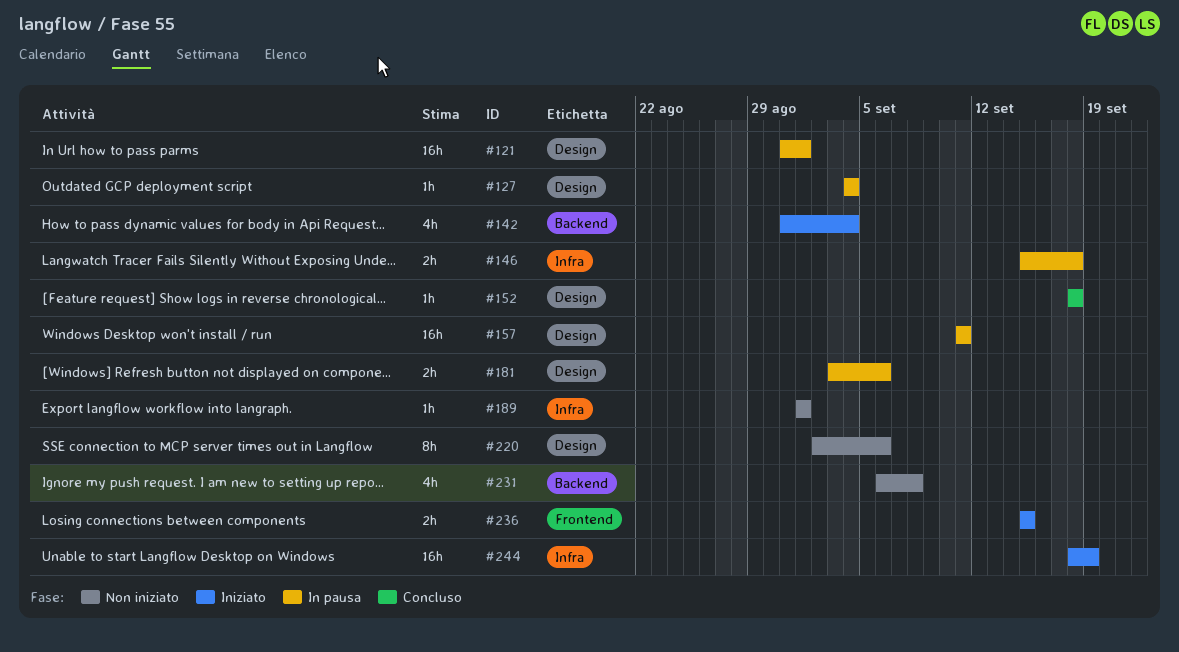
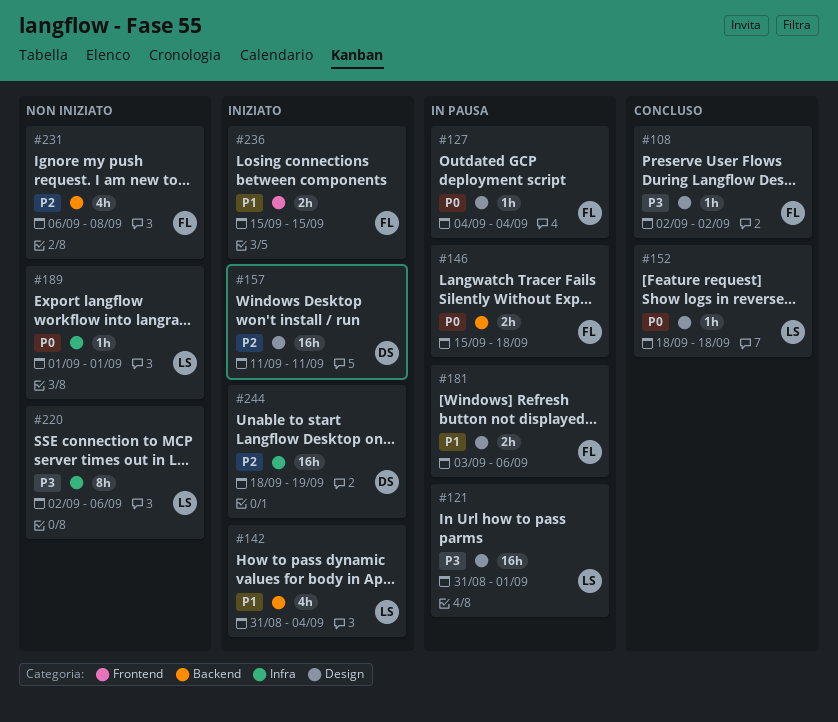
#108: none -> present
#146, label: Infra -> Backend
#157, status: In pausa -> Iniziato
#220, label: Design -> Infra

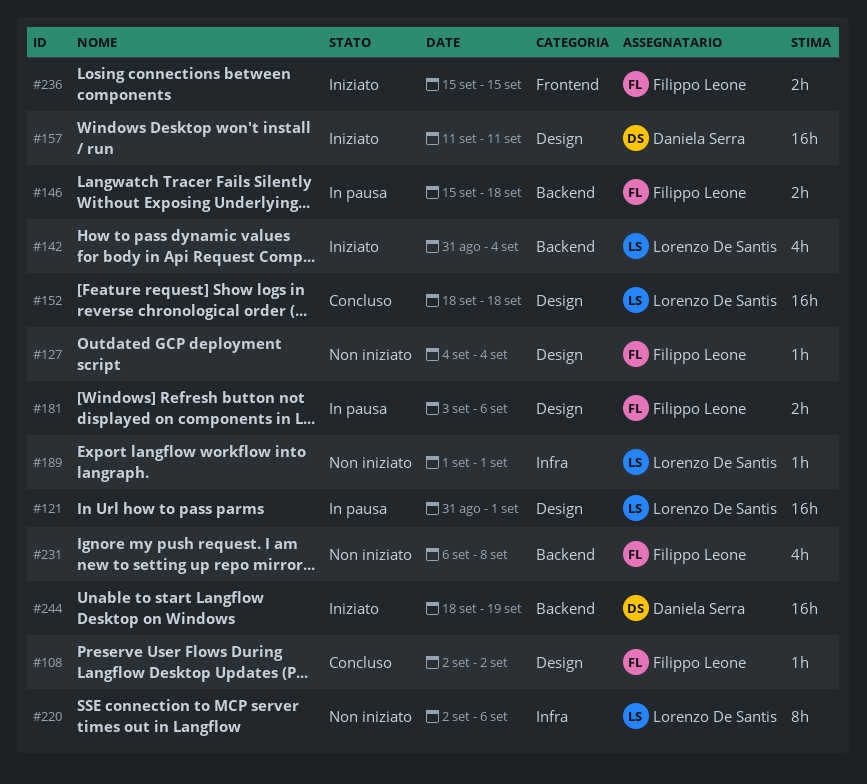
#127, status: In pausa -> Non iniziato
#152, estimate: 1h -> 16h
#244, label: Infra -> Backend

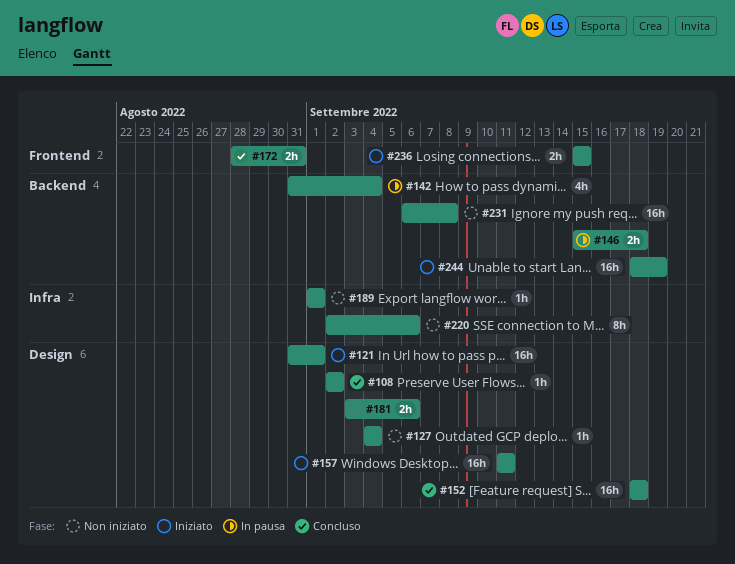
#121, status: In pausa -> Iniziato
#142, status: Iniziato -> In pausa
#172: none -> present
#181, status: In pausa -> Non iniziato
#231, estimate: 4h -> 16h

